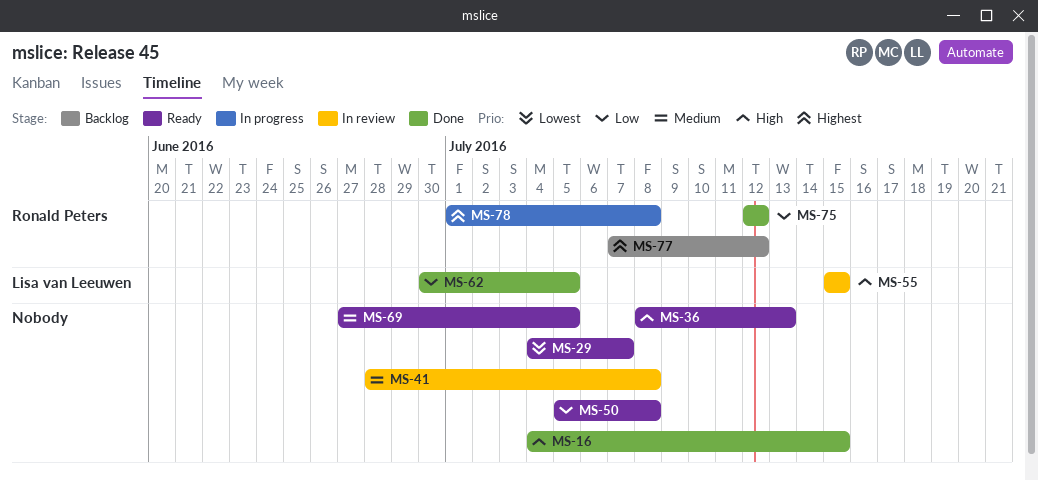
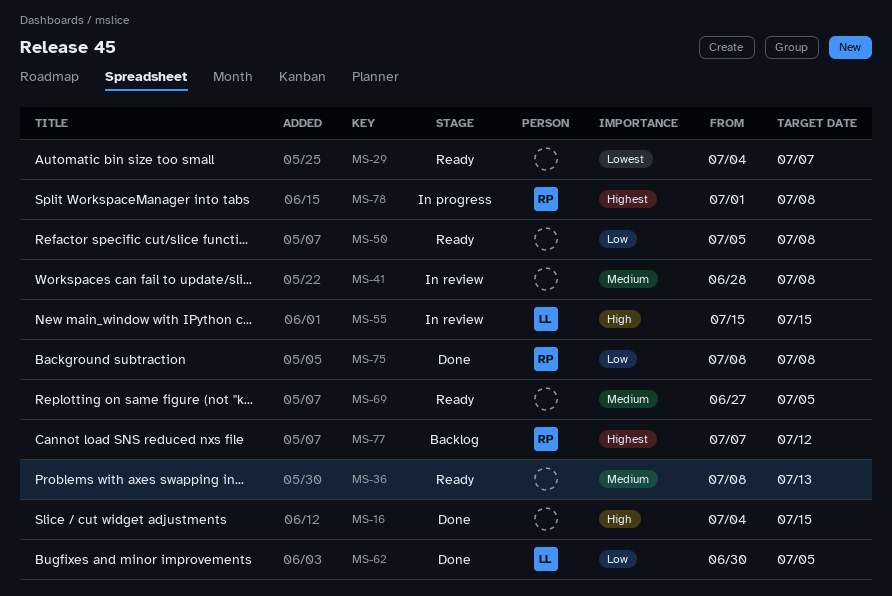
MS-36, priority: High -> Medium
MS-75, start: Jul 12 -> Jul 8
MS-75, due: Jul 12 -> Jul 8

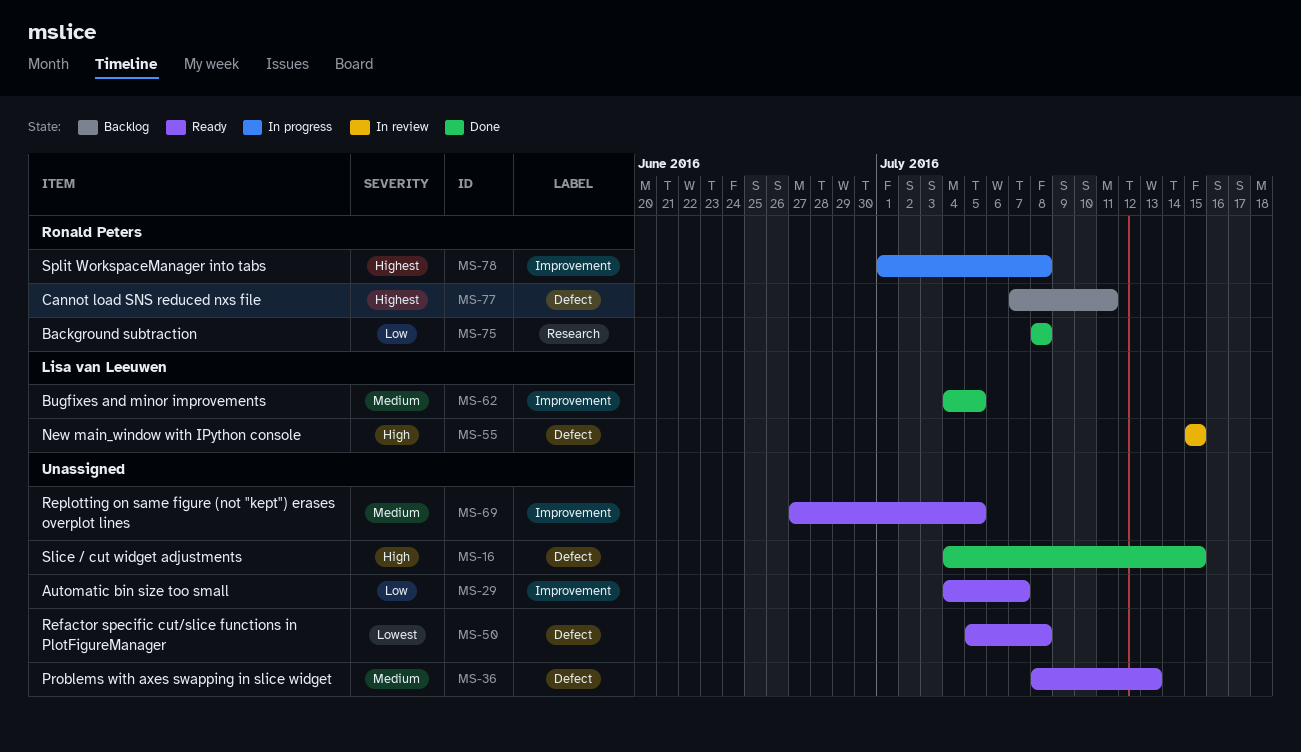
MS-29, priority: Lowest -> Low
MS-41: present -> none
MS-50, priority: Low -> Lowest
MS-62, priority: Low -> Medium
MS-62, start: Jun 30 -> Jul 4
MS-77, due: Jul 12 -> Jul 11

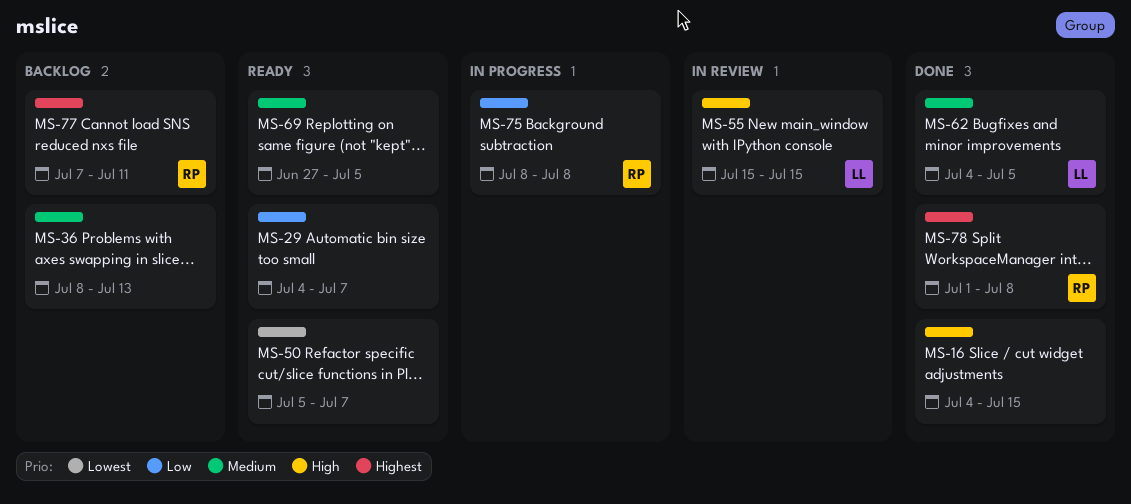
MS-36, status: Ready -> Backlog
MS-50, due: Jul 8 -> Jul 7
MS-75, status: Done -> In progress
MS-78, status: In progress -> Done

